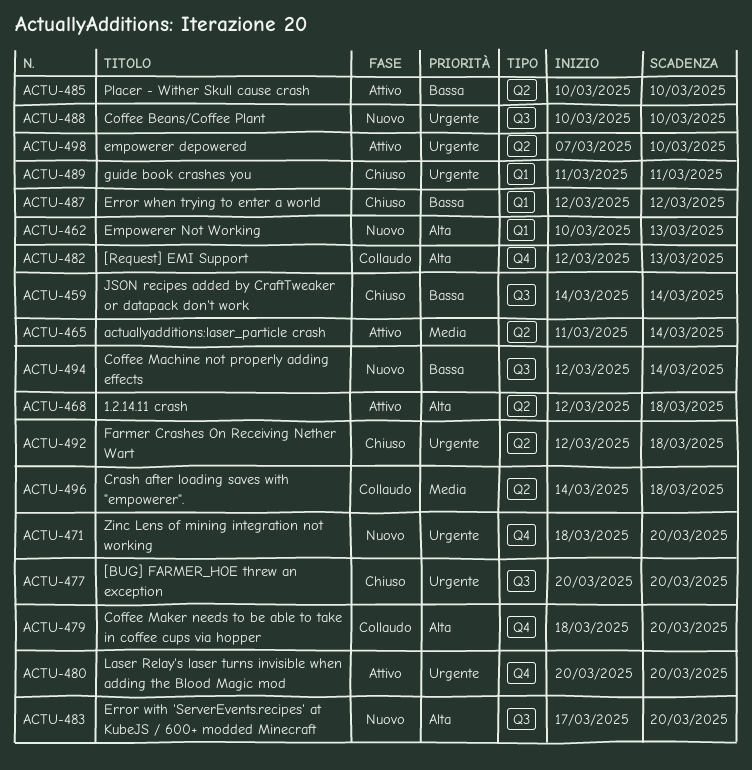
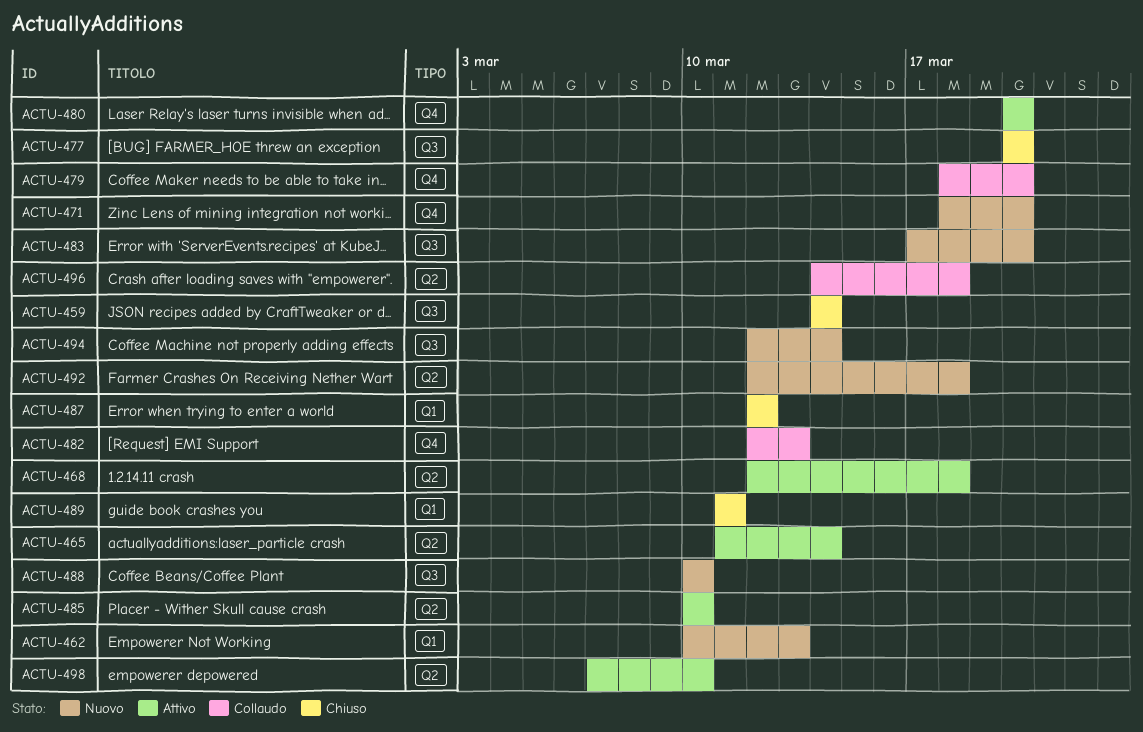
ACTU-492, status: Chiuso -> Nuovo

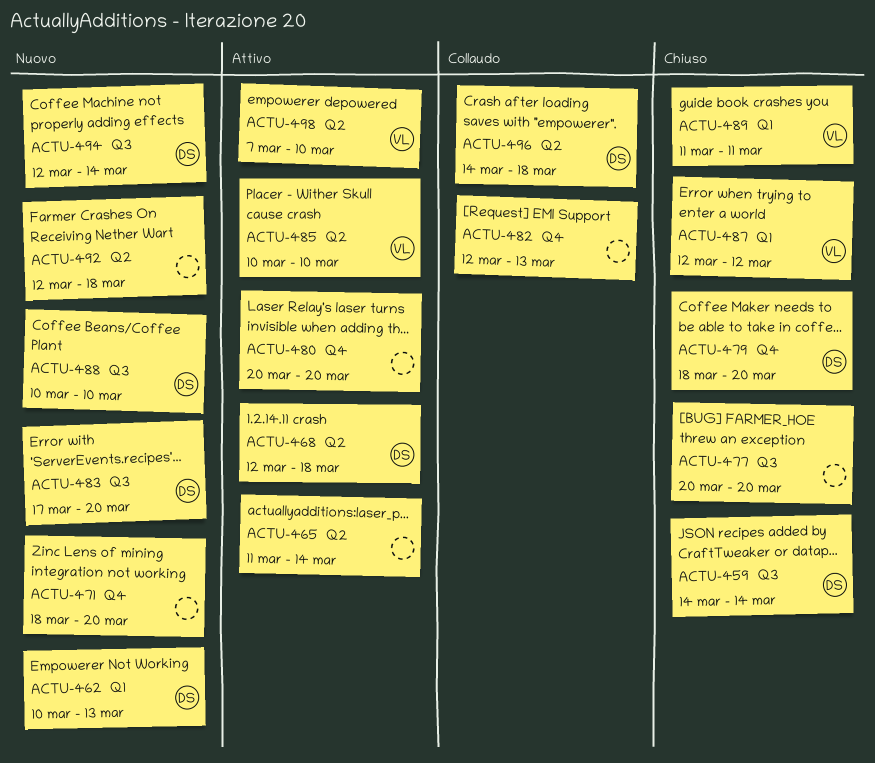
ACTU-479, status: Collaudo -> Chiuso

